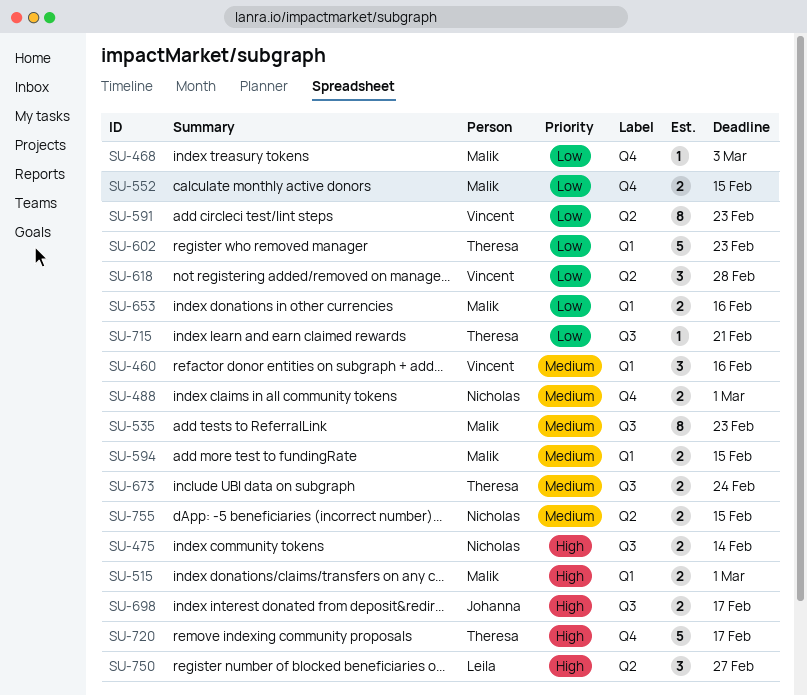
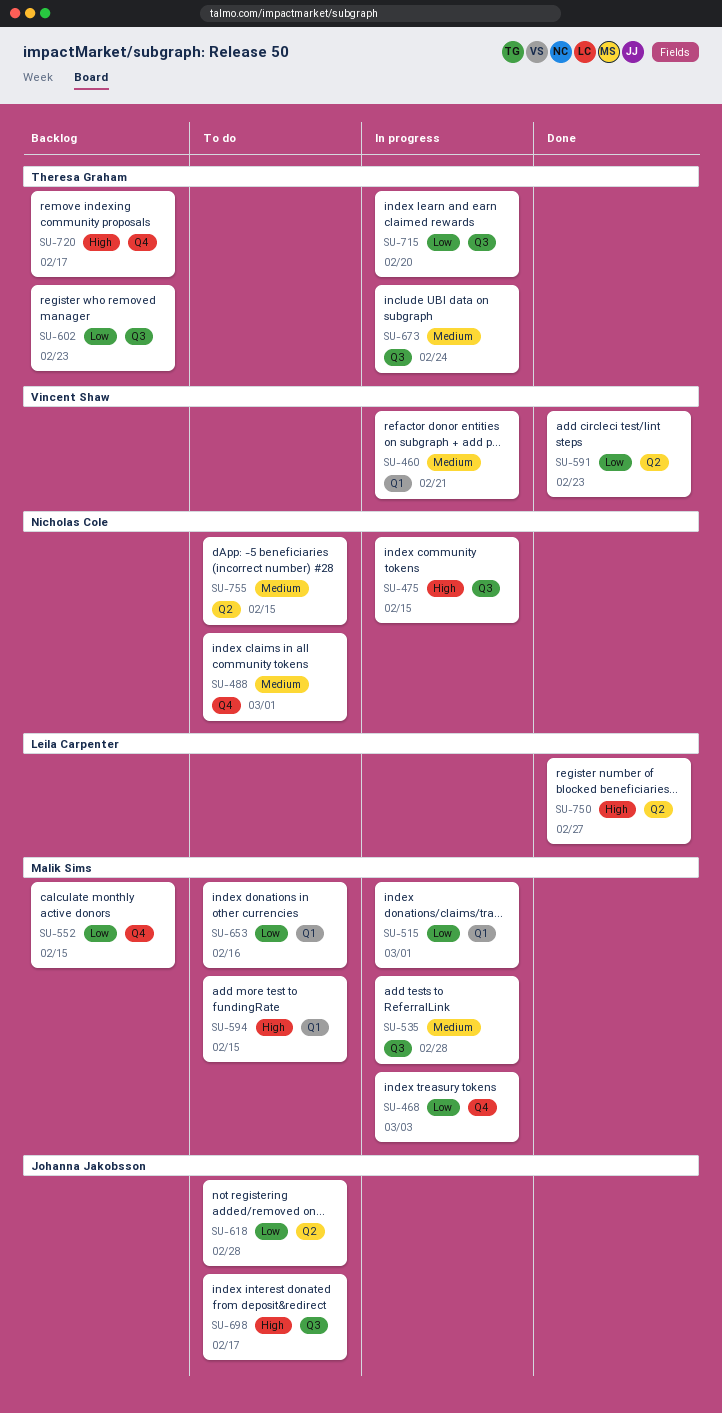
SU-460, due: Feb 16 -> Feb 21
SU-475, due: Feb 14 -> Feb 15
SU-515, priority: High -> Low
SU-535, due: Feb 23 -> Feb 28
SU-594, priority: Medium -> High
SU-602, label: Q1 -> Q3
SU-618, owner: Vincent Shaw -> Johanna Jakobsson
SU-715, due: Feb 21 -> Feb 20

